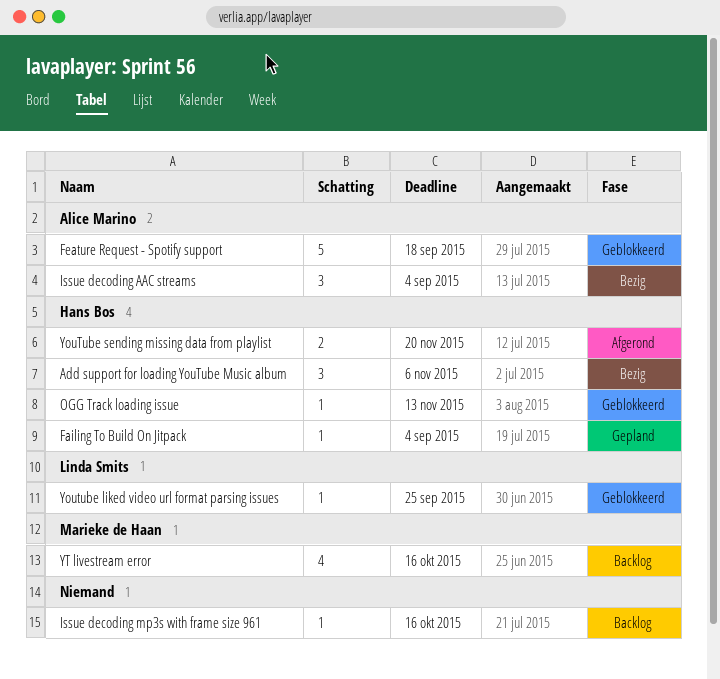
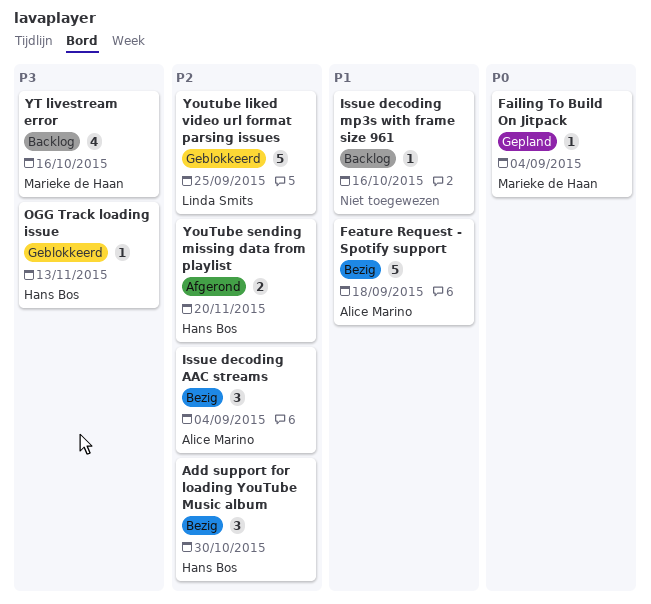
Add support for loading YouTube Music album, due: Nov 6 -> Oct 30
Failing To Build On Jitpack, owner: Hans Bos -> Marieke de Haan
Feature Request - Spotify support, status: Geblokkeerd -> Bezig
Youtube liked video url format parsing issues, estimate: 1 -> 5

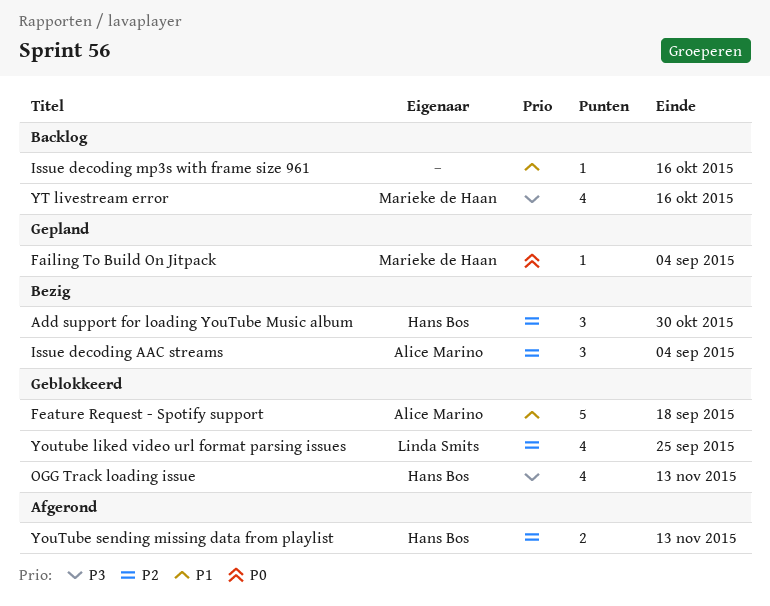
Feature Request - Spotify support, status: Bezig -> Geblokkeerd
OGG Track loading issue, estimate: 1 -> 4
Youtube liked video url format parsing issues, estimate: 5 -> 4
YouTube sending missing data from playlist, due: Nov 20 -> Nov 13

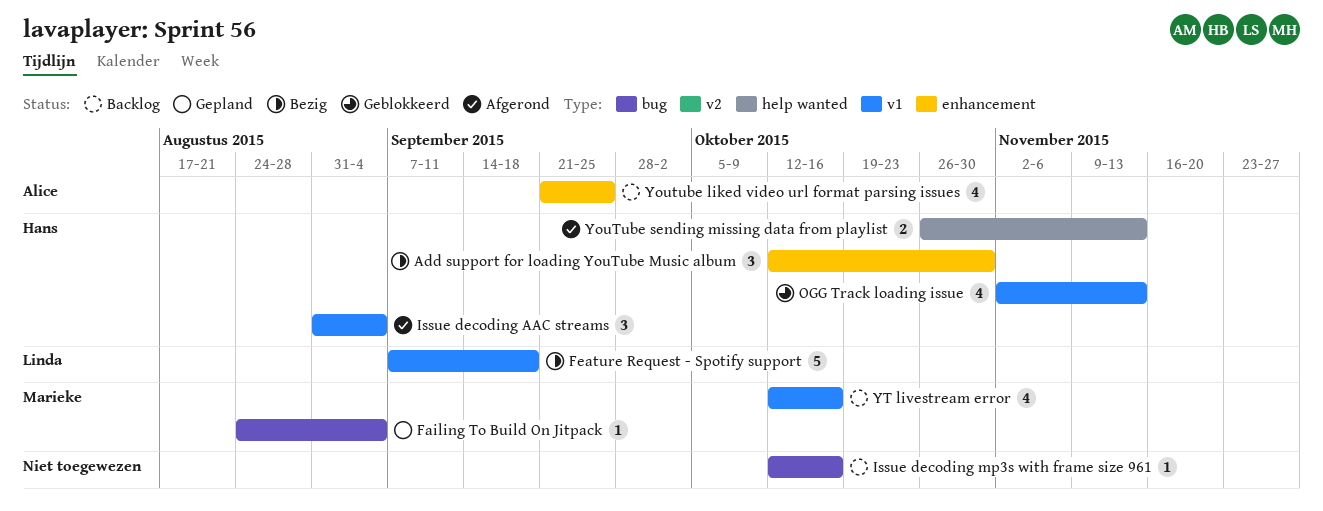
Feature Request - Spotify support, status: Geblokkeerd -> Bezig
Feature Request - Spotify support, owner: Alice Marino -> Linda Smits
Issue decoding AAC streams, status: Bezig -> Afgerond
Issue decoding AAC streams, owner: Alice Marino -> Hans Bos
Youtube liked video url format parsing issues, status: Geblokkeerd -> Backlog
Youtube liked video url format parsing issues, owner: Linda Smits -> Alice Marino

